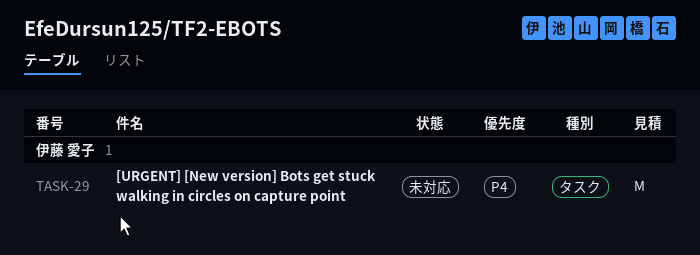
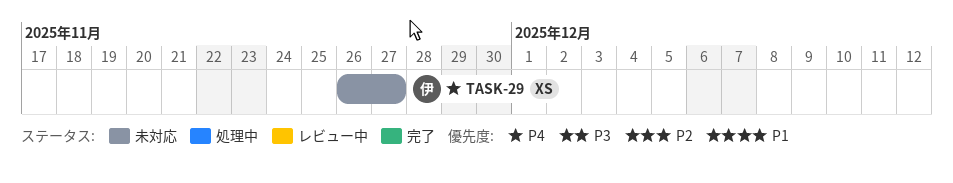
TASK-29, estimate: M -> XS

